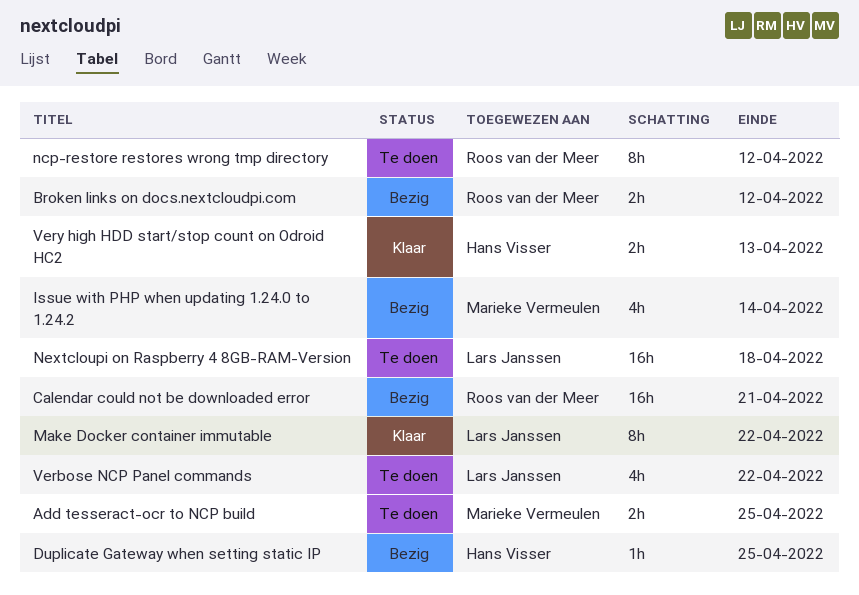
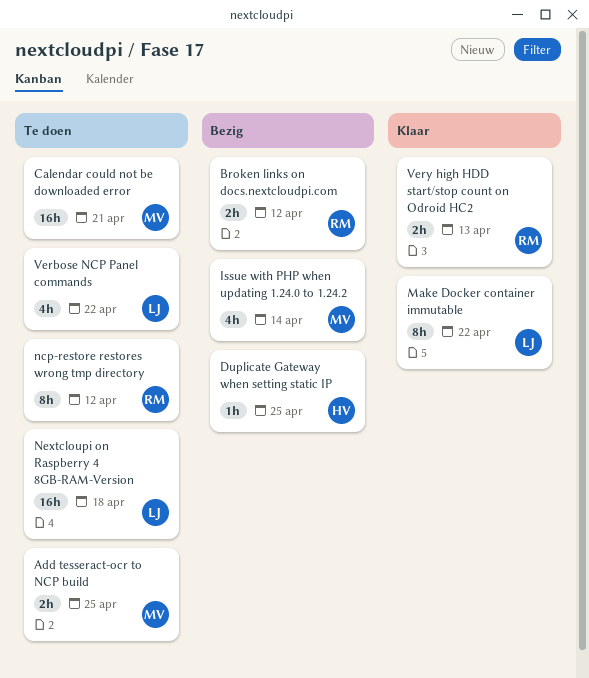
Calendar could not be downloaded error, status: Bezig -> Te doen
Calendar could not be downloaded error, owner: Roos van der Meer -> Marieke Vermeulen
Very high HDD start/stop count on Odroid HC2, owner: Hans Visser -> Roos van der Meer

